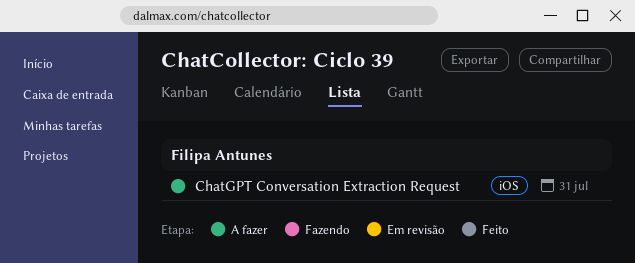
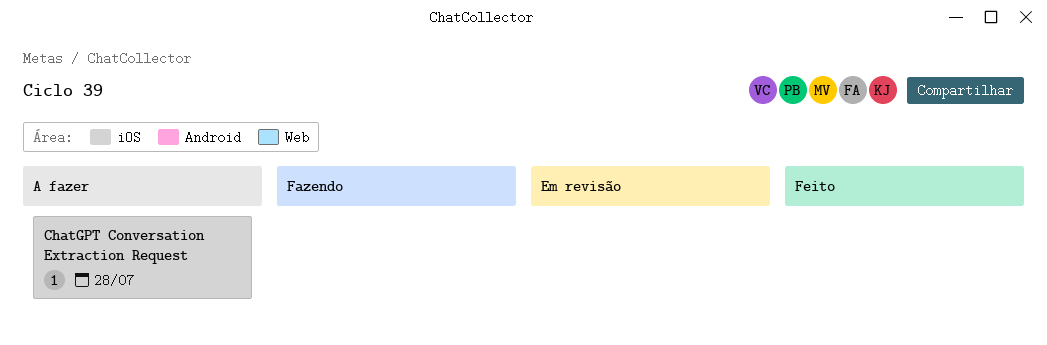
ChatGPT Conversation Extraction Request, due: Jul 31 -> Jul 28

